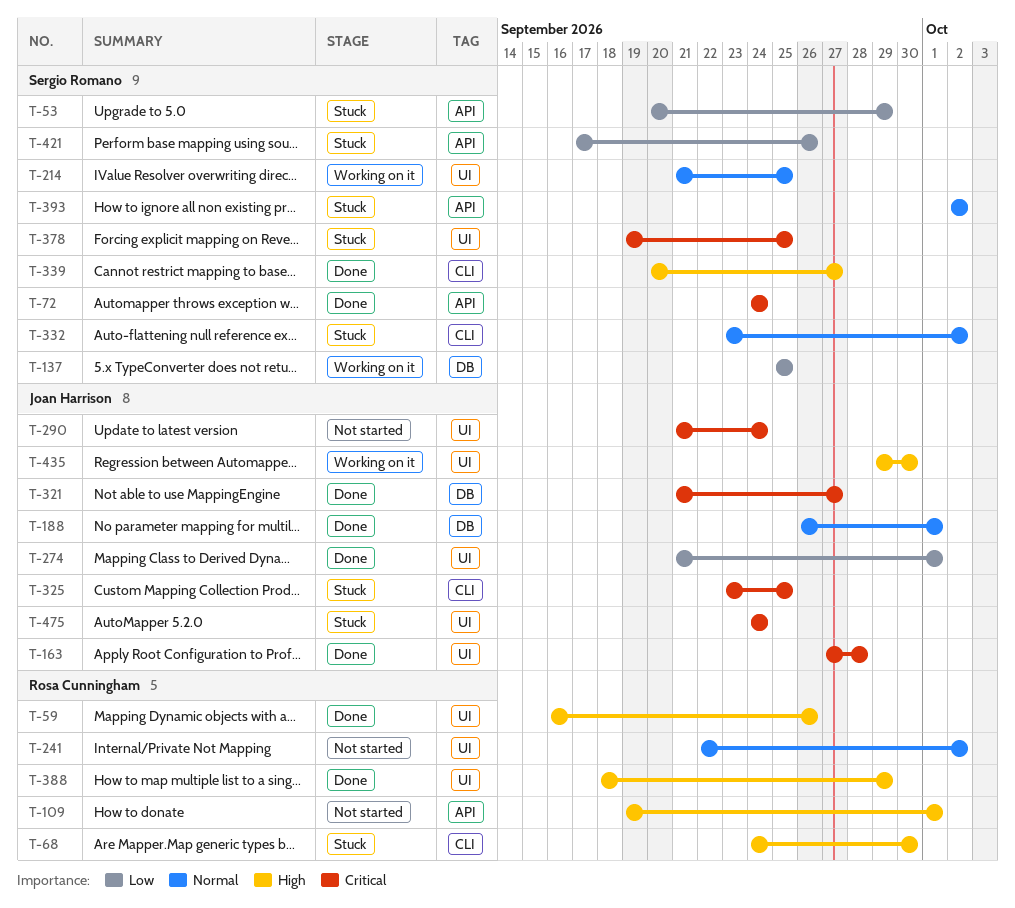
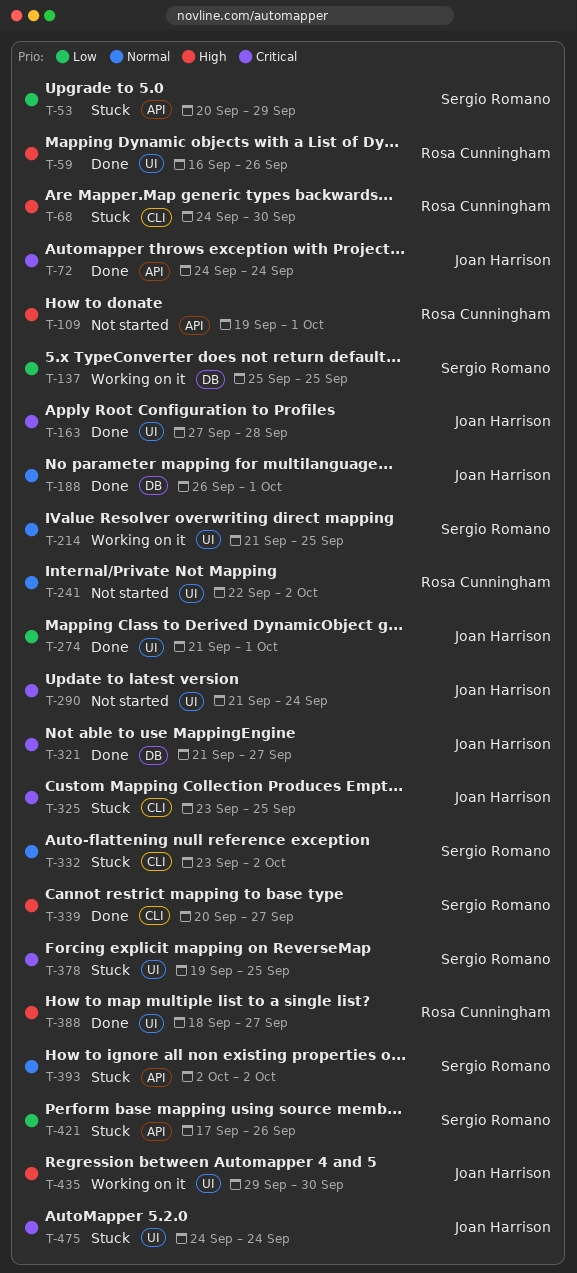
T-72, owner: Sergio Romano -> Joan Harrison
T-388, due: Sep 29 -> Sep 27

